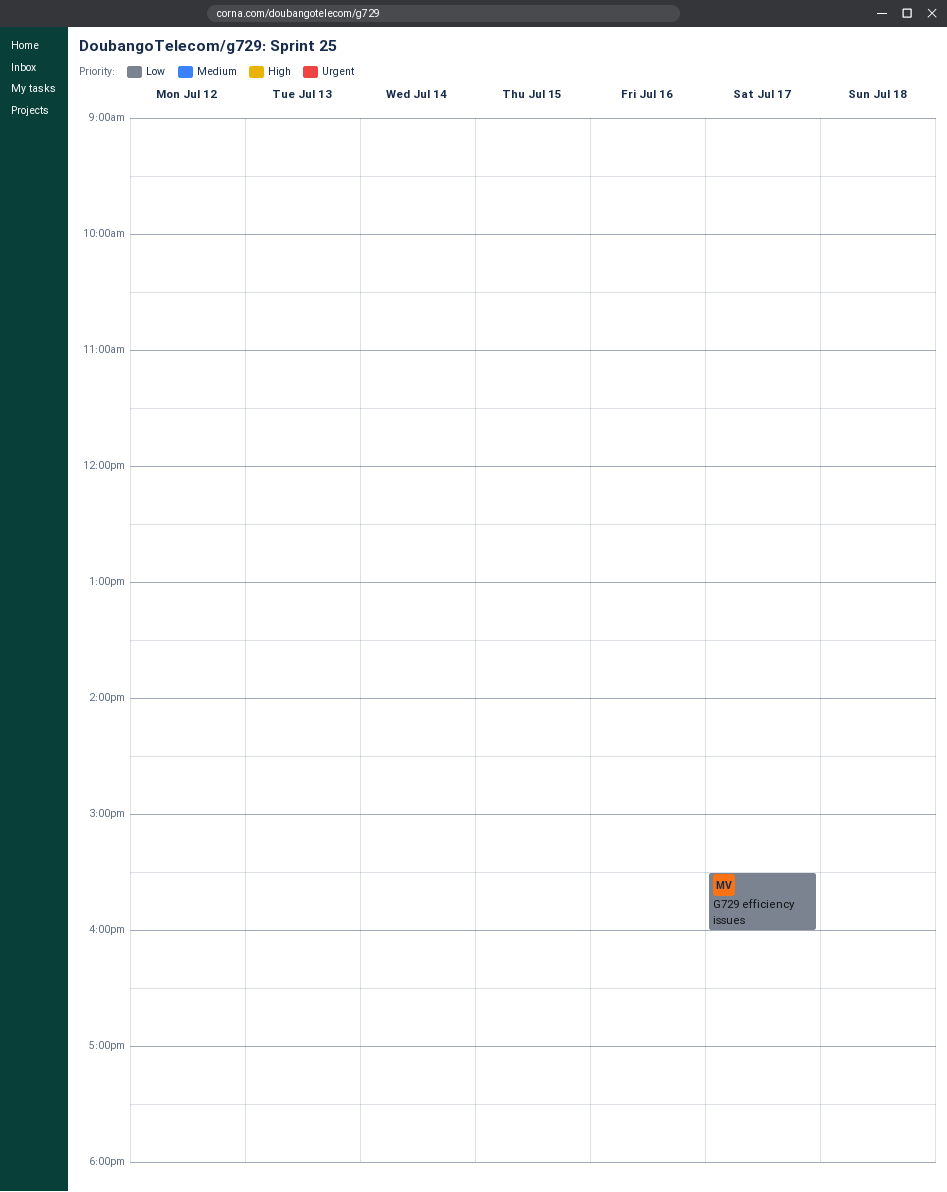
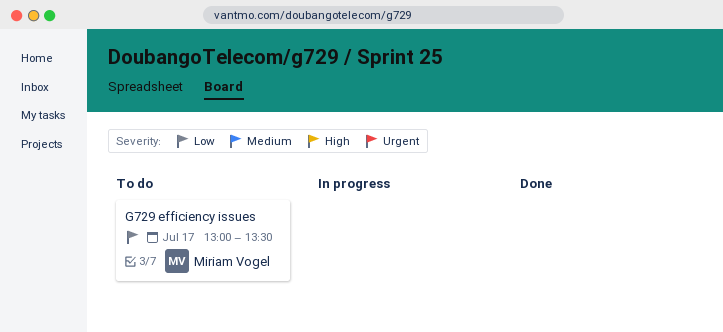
G729 efficiency issues, begins: 15:30 -> 13:00
G729 efficiency issues, ends: 16:00 -> 13:30

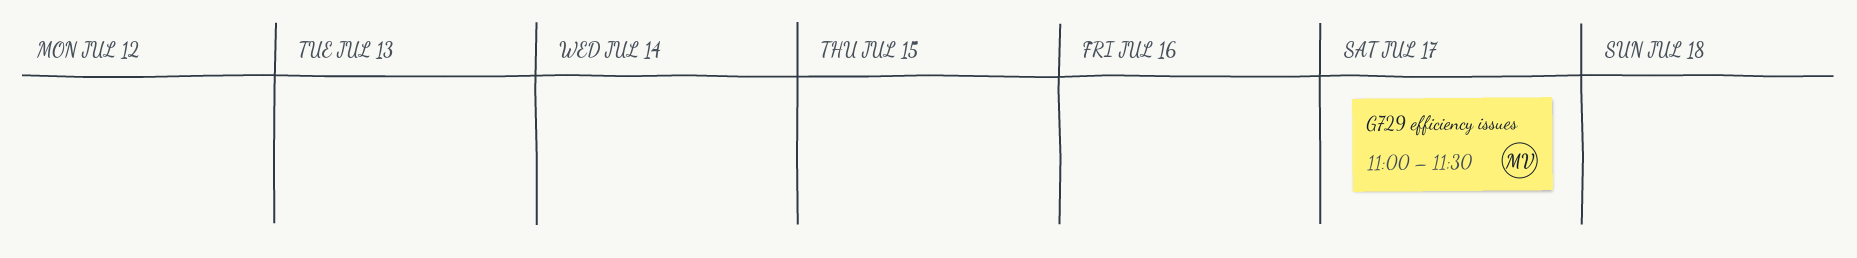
G729 efficiency issues, begins: 13:00 -> 11:00
G729 efficiency issues, ends: 13:30 -> 11:30

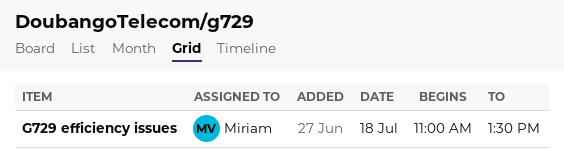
G729 efficiency issues, day: Jul 17 -> Jul 18
G729 efficiency issues, ends: 11:30 -> 13:30

